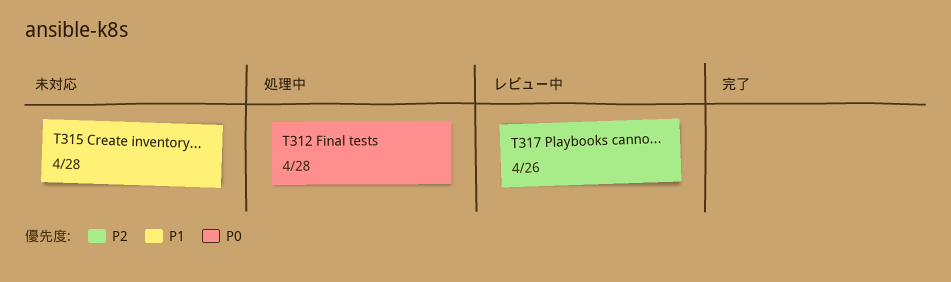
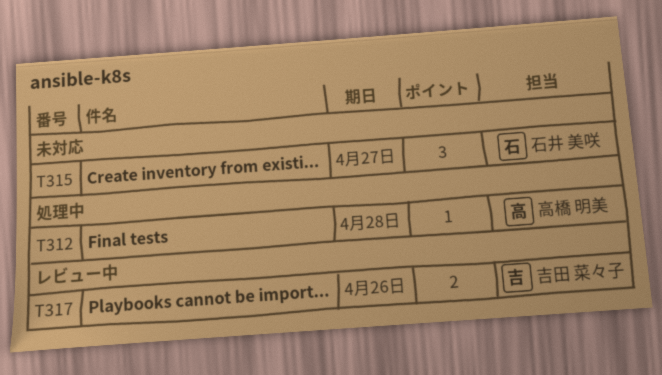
T315, due: Apr 28 -> Apr 27

